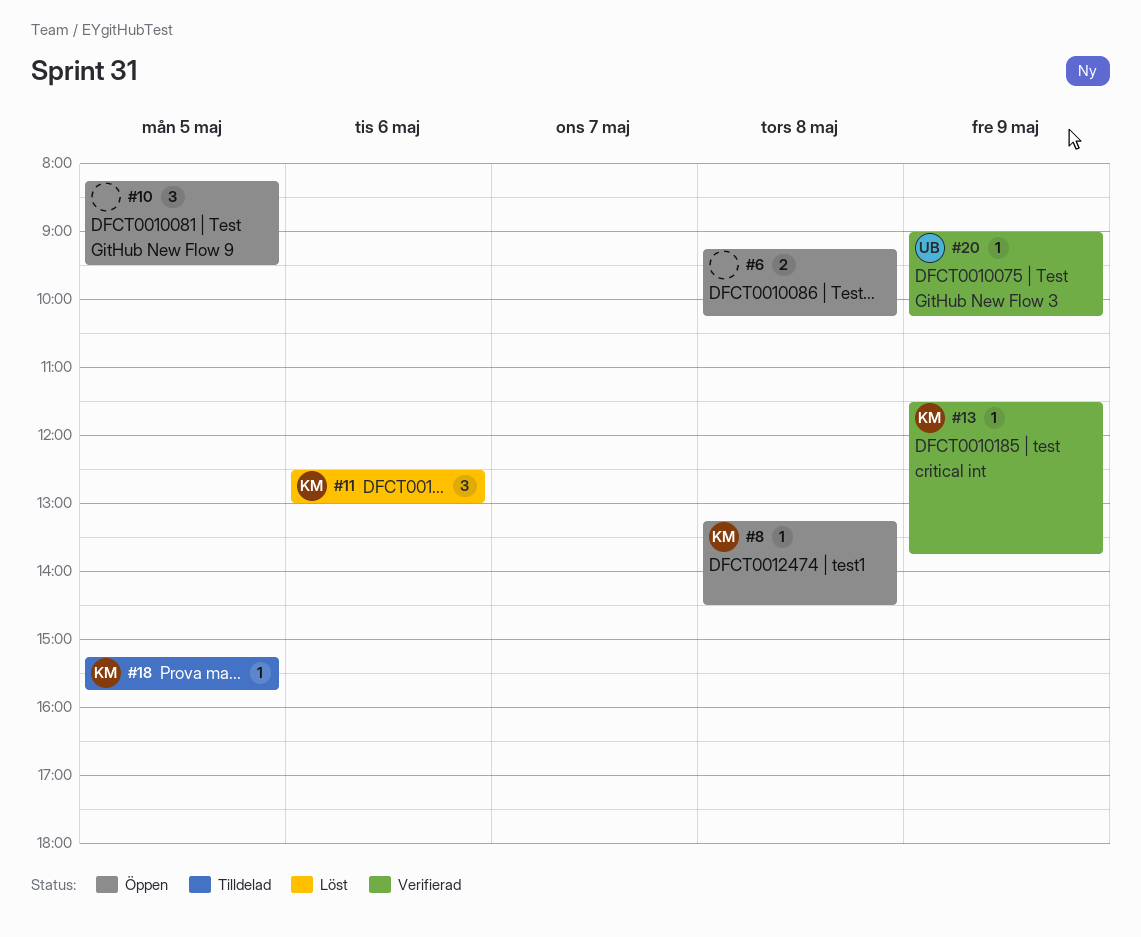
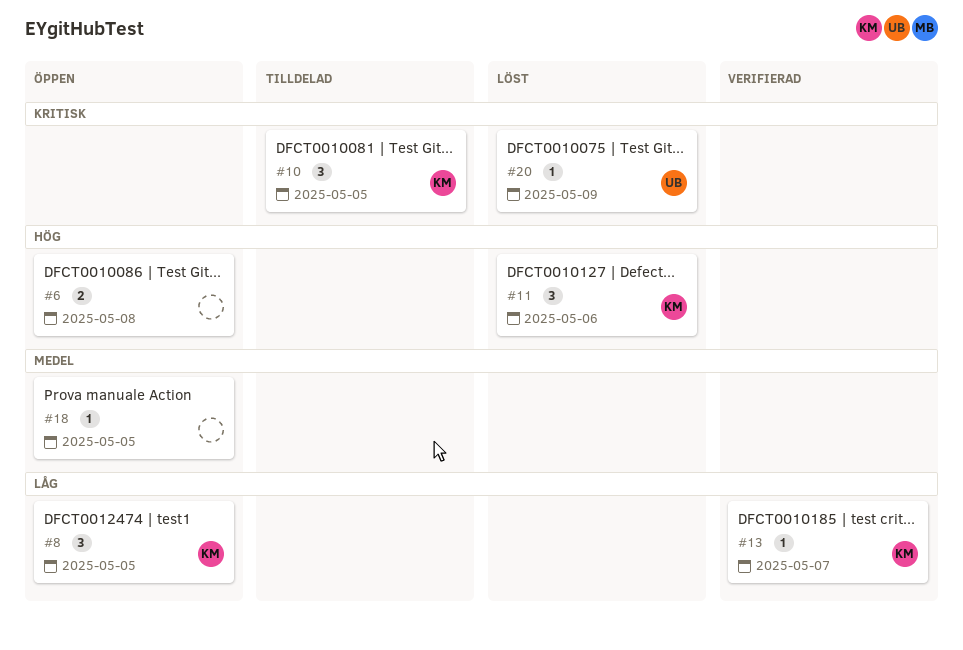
#8, estimate: 1 -> 3
#8, day: May 8 -> May 5
#10, status: Öppen -> Tilldelad
#10, owner: none -> KM
#13, day: May 9 -> May 7
#18, status: Tilldelad -> Öppen
#18, owner: KM -> none
#20, status: Verifierad -> Löst

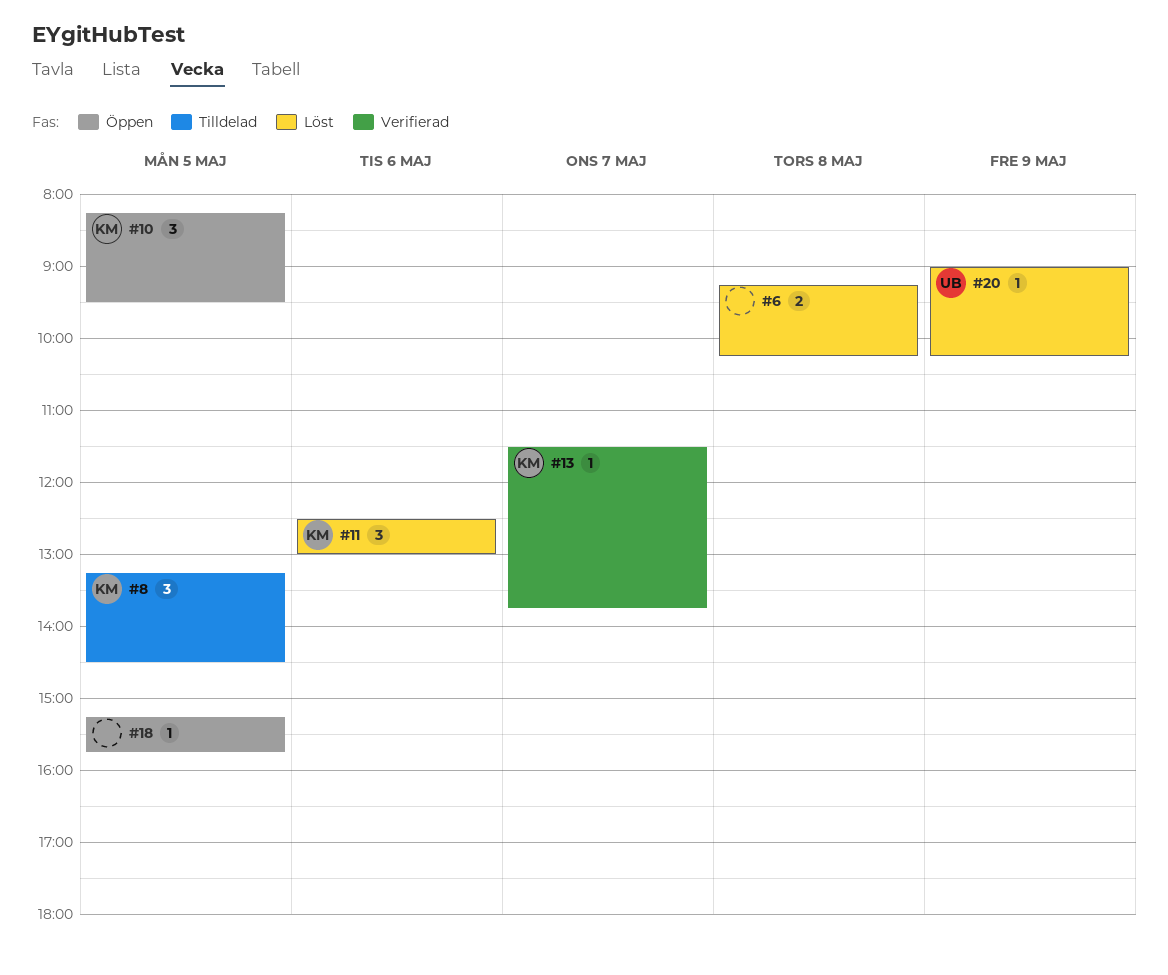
#6, status: Öppen -> Löst
#8, status: Öppen -> Tilldelad
#10, status: Tilldelad -> Öppen

